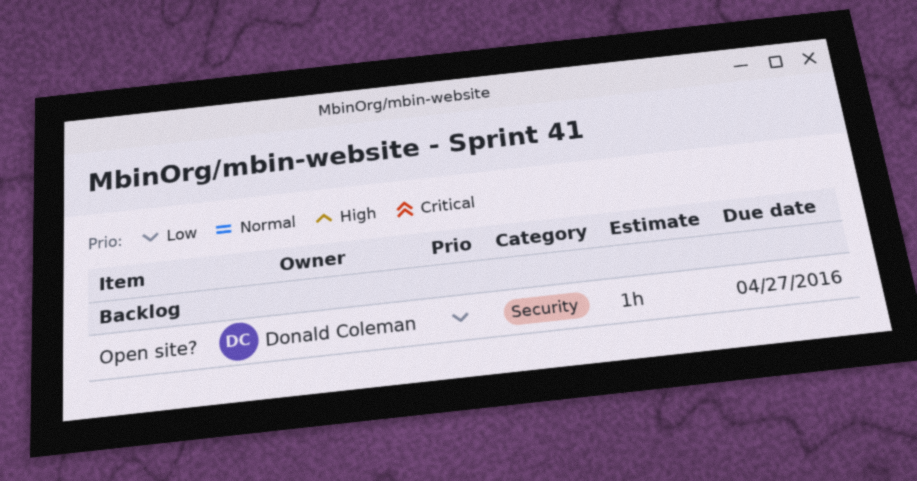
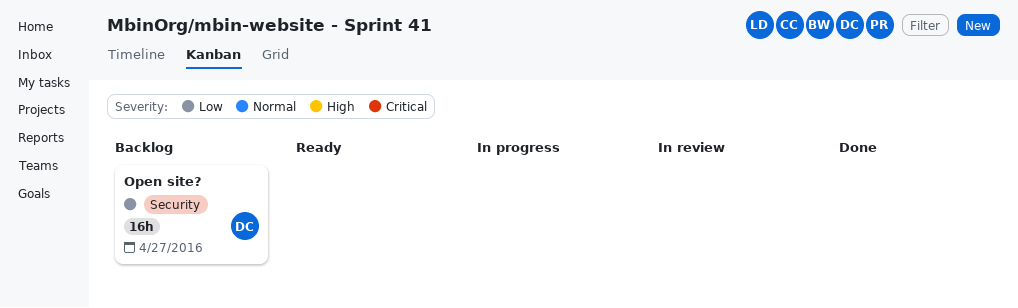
Open site?, estimate: 1h -> 16h

